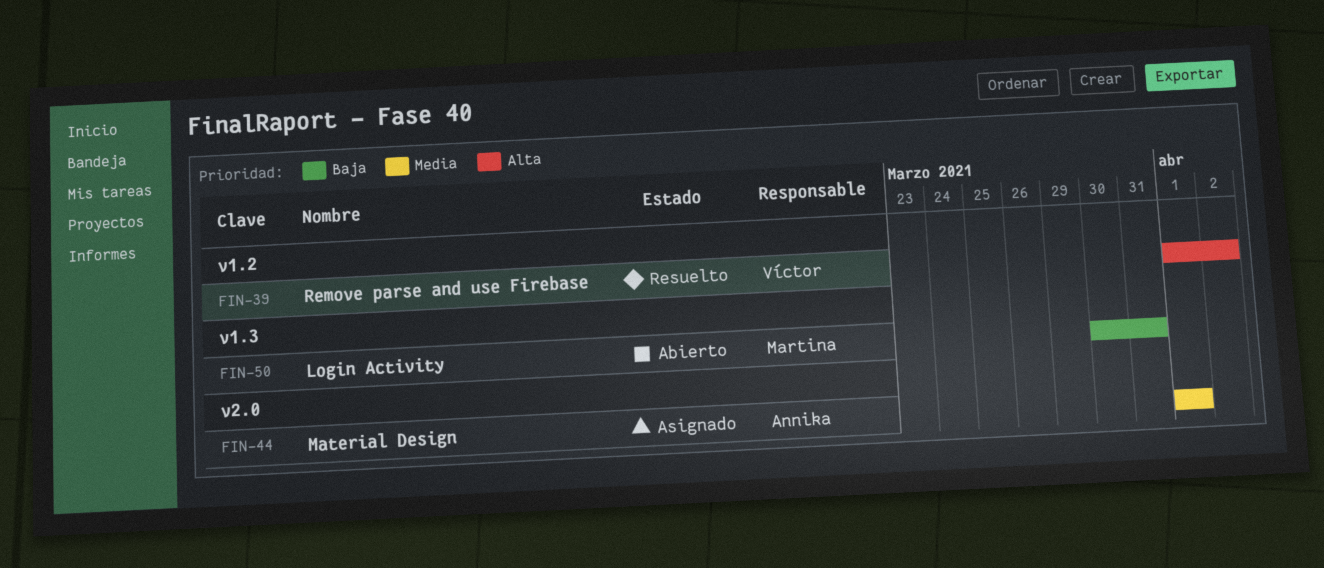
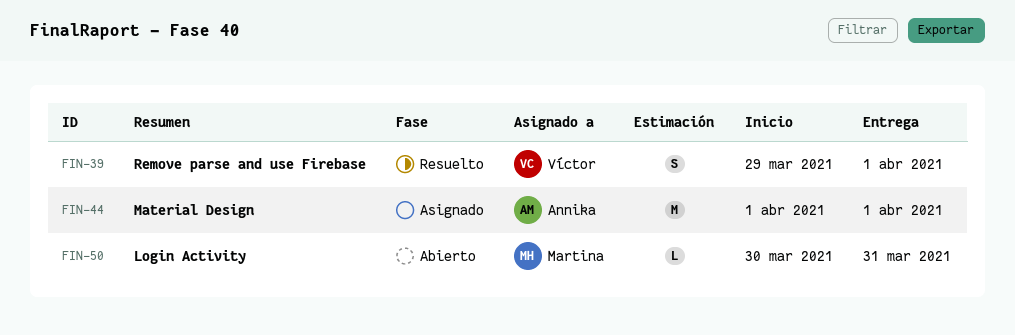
FIN-39, start: Apr 1 -> Mar 29
FIN-39, due: Apr 2 -> Apr 1

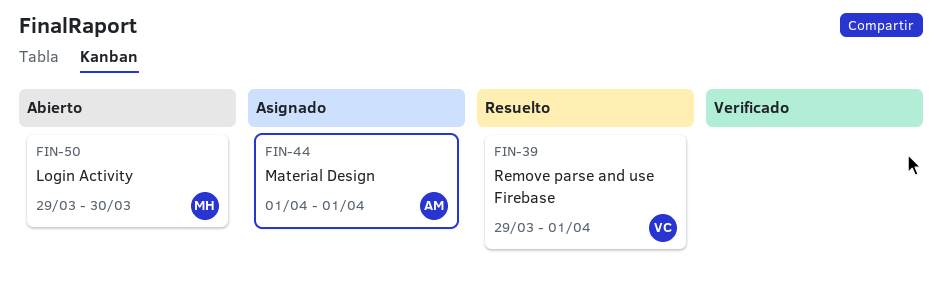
FIN-50, start: Mar 30 -> Mar 29
FIN-50, due: Mar 31 -> Mar 30

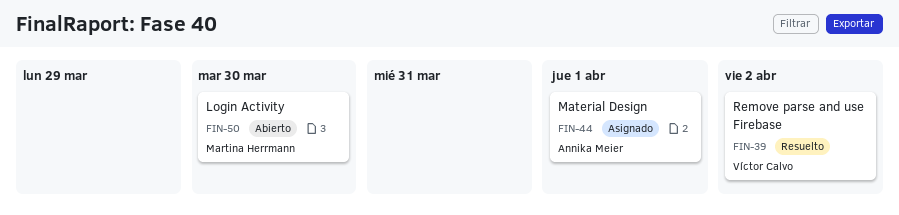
FIN-39, due: Apr 1 -> Apr 2

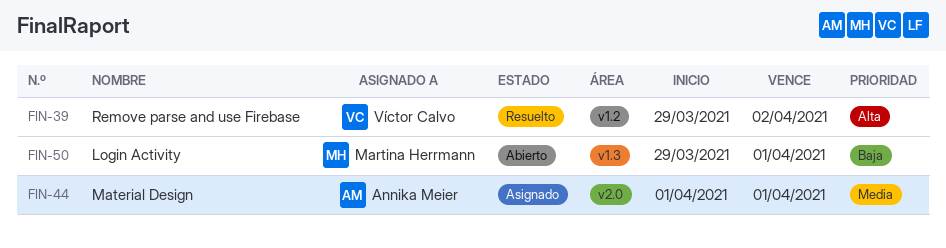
FIN-50, due: Mar 30 -> Apr 1

